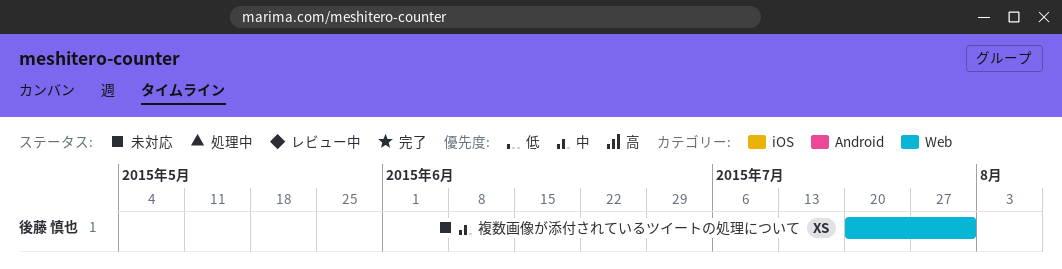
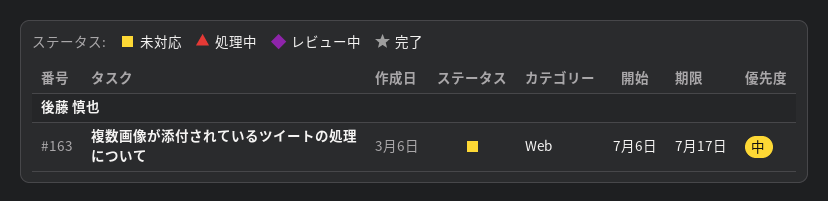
複数画像が添付されているツイートの処理について, start: Jul 20 -> Jul 6
複数画像が添付されているツイートの処理について, due: Jul 31 -> Jul 17

